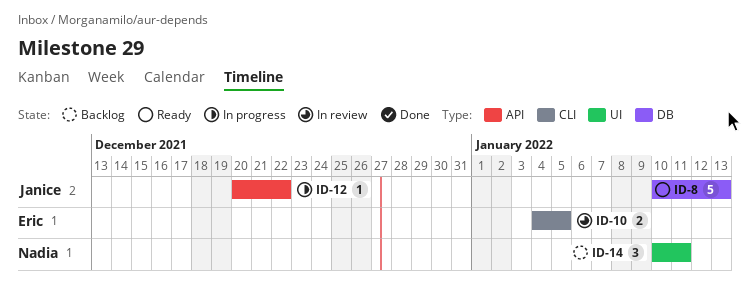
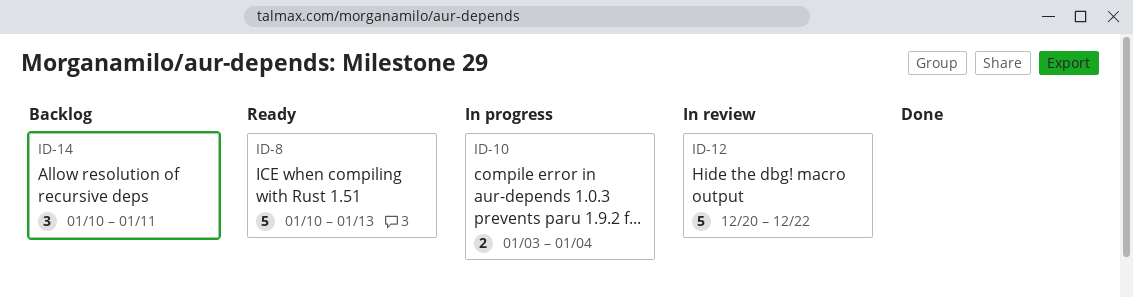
ID-10, status: In review -> In progress
ID-10, start: Jan 4 -> Jan 3
ID-10, due: Jan 5 -> Jan 4
ID-12, status: In progress -> In review
ID-12, estimate: 1 -> 5

